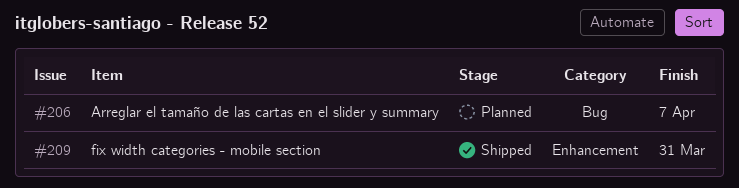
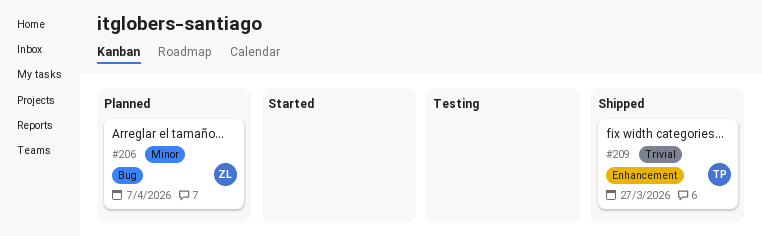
#209, due: Mar 31 -> Mar 27

